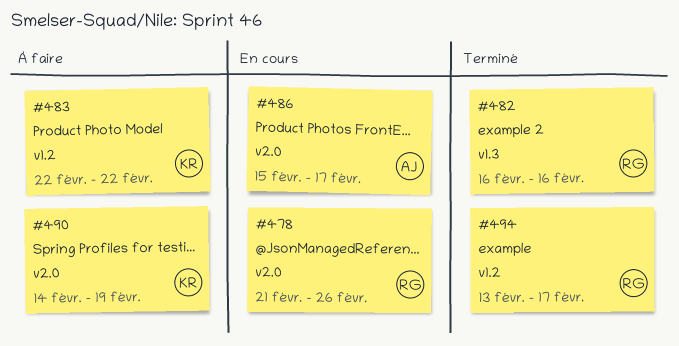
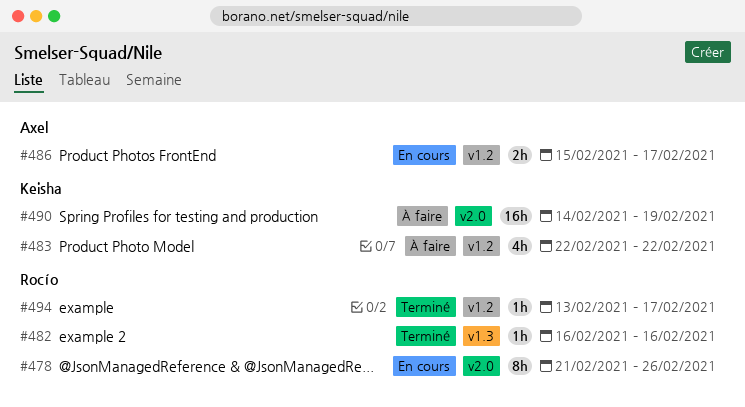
#486, label: v2.0 -> v1.2

